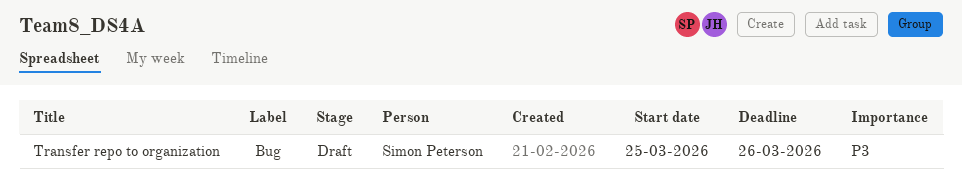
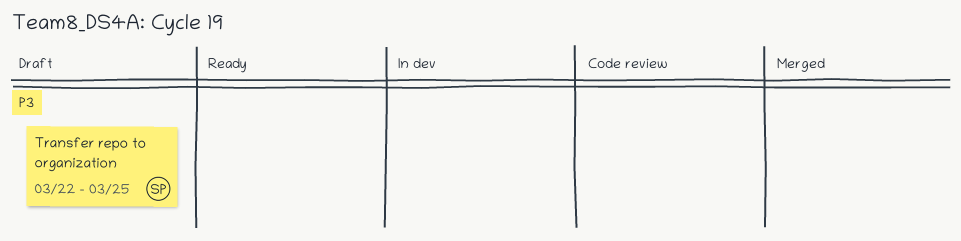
Transfer repo to organization, start: Mar 25 -> Mar 22
Transfer repo to organization, due: Mar 26 -> Mar 25

